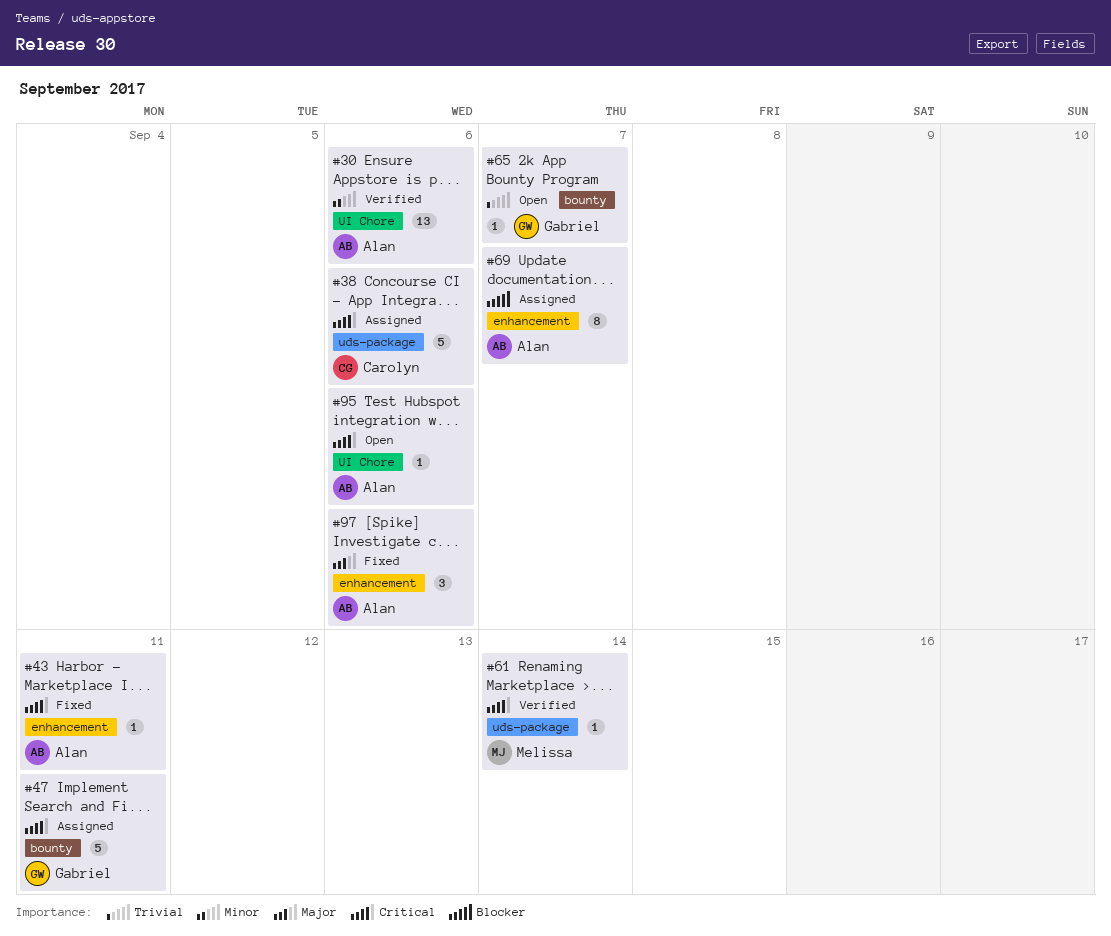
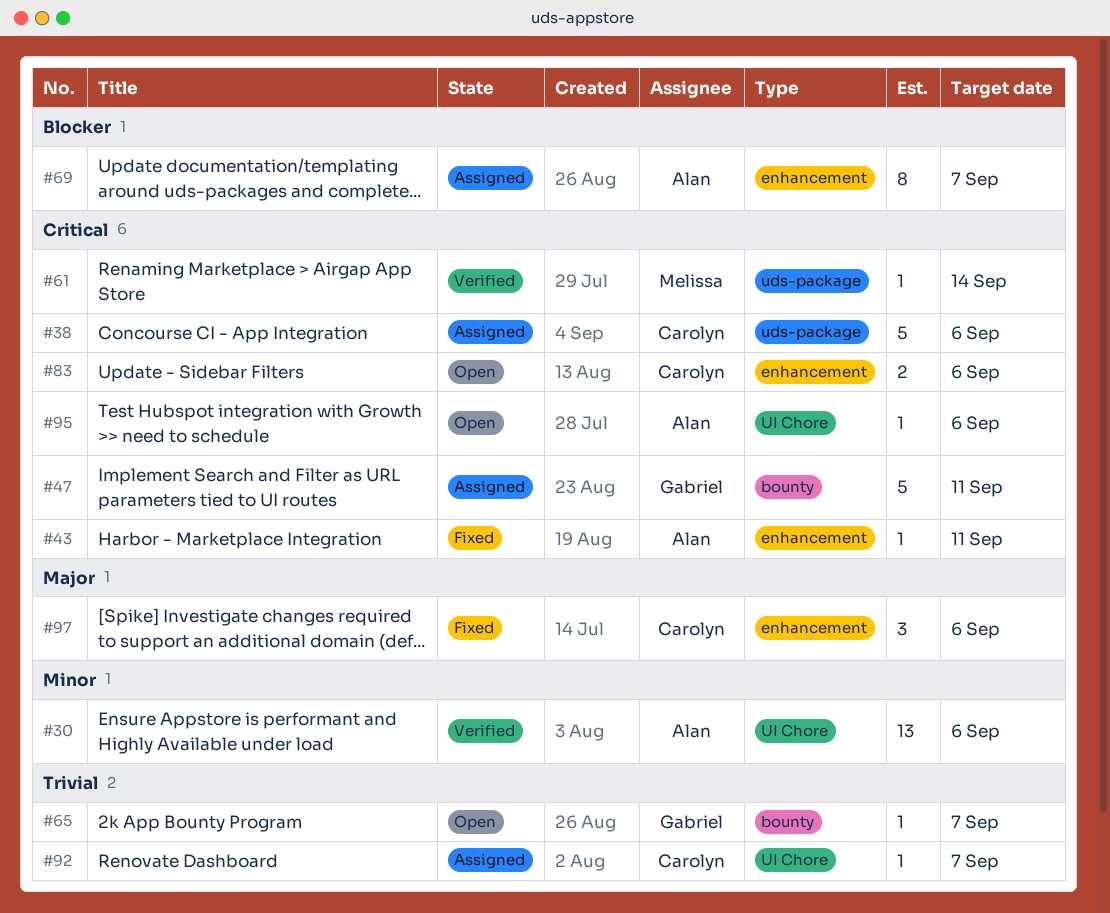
#83: none -> present
#92: none -> present
#97, owner: Alan -> Carolyn

